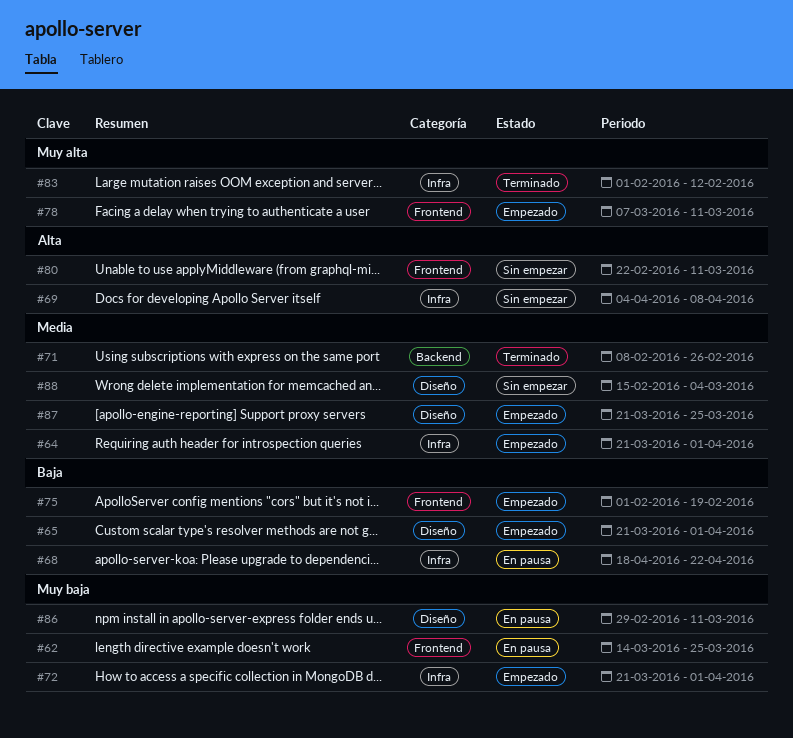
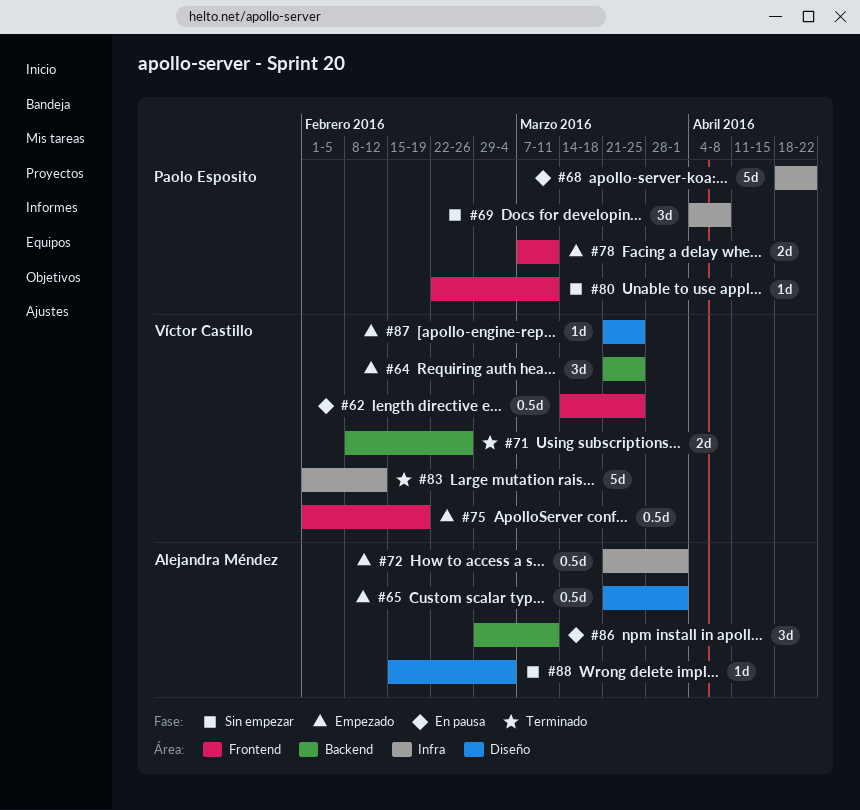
#64, label: Infra -> Backend
#64, due: Apr 1 -> Mar 25
#86, label: Diseño -> Backend

